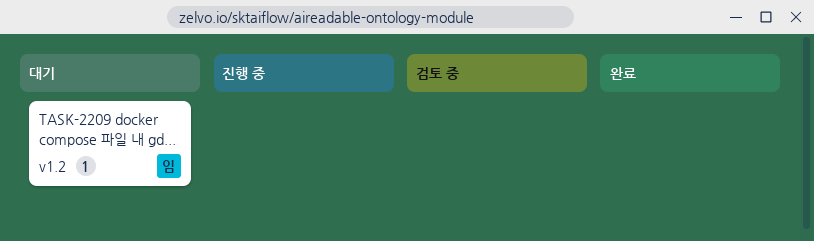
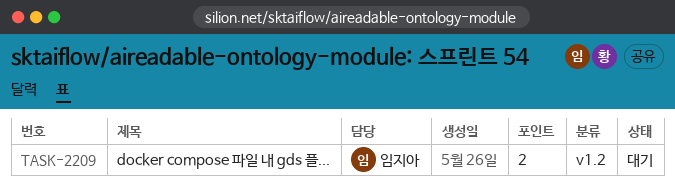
TASK-2209, estimate: 1 -> 2

